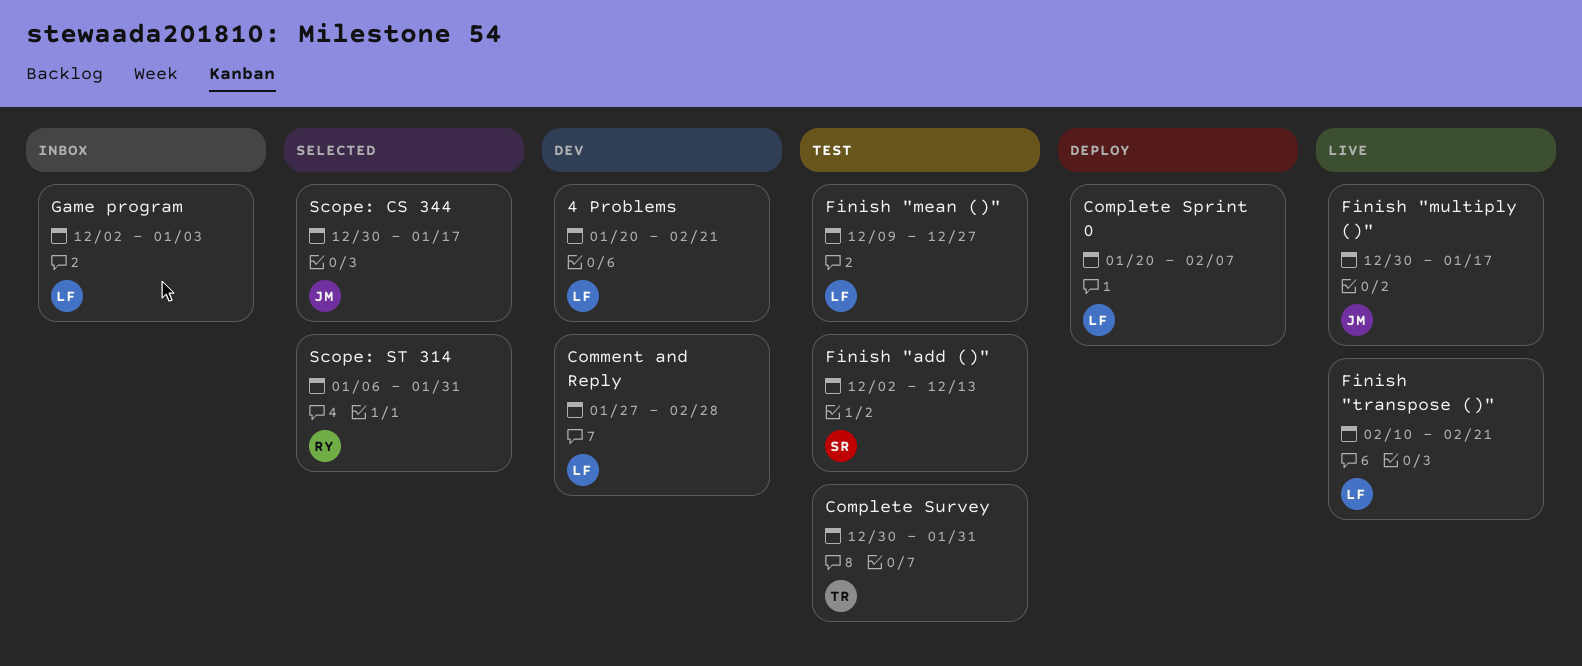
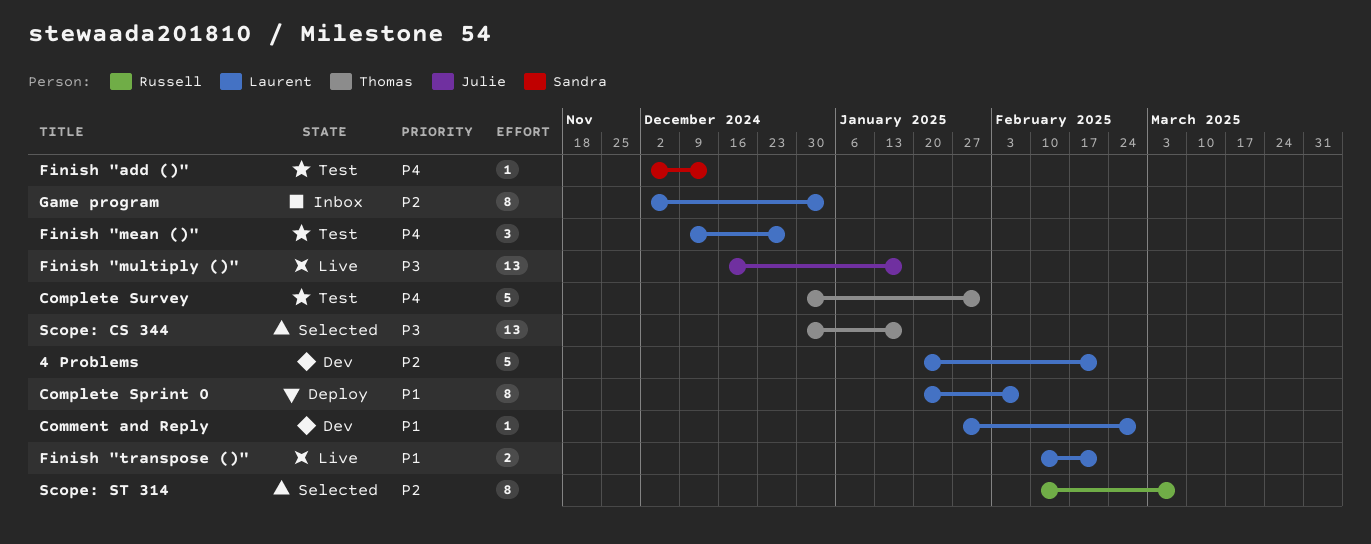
Finish "multiply ()", start: Dec 30 -> Dec 16
Scope: CS 344, owner: Julie -> Thomas
Scope: ST 314, start: Jan 6 -> Feb 10
Scope: ST 314, due: Jan 31 -> Mar 7

